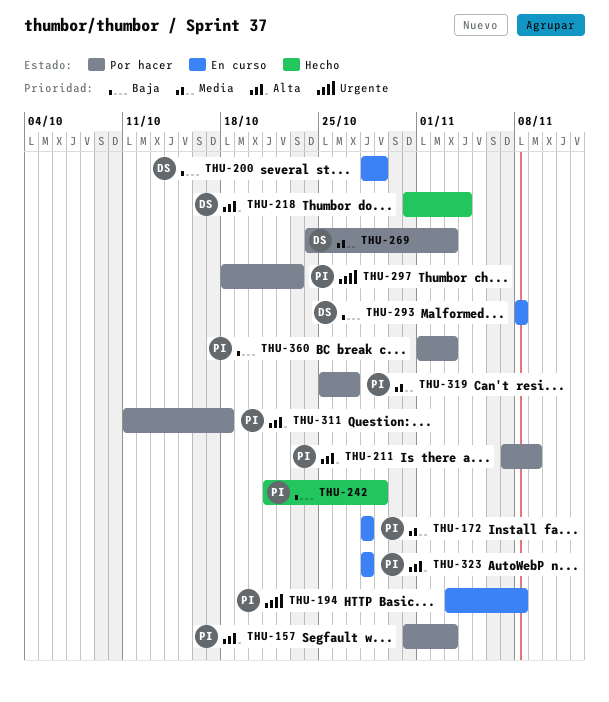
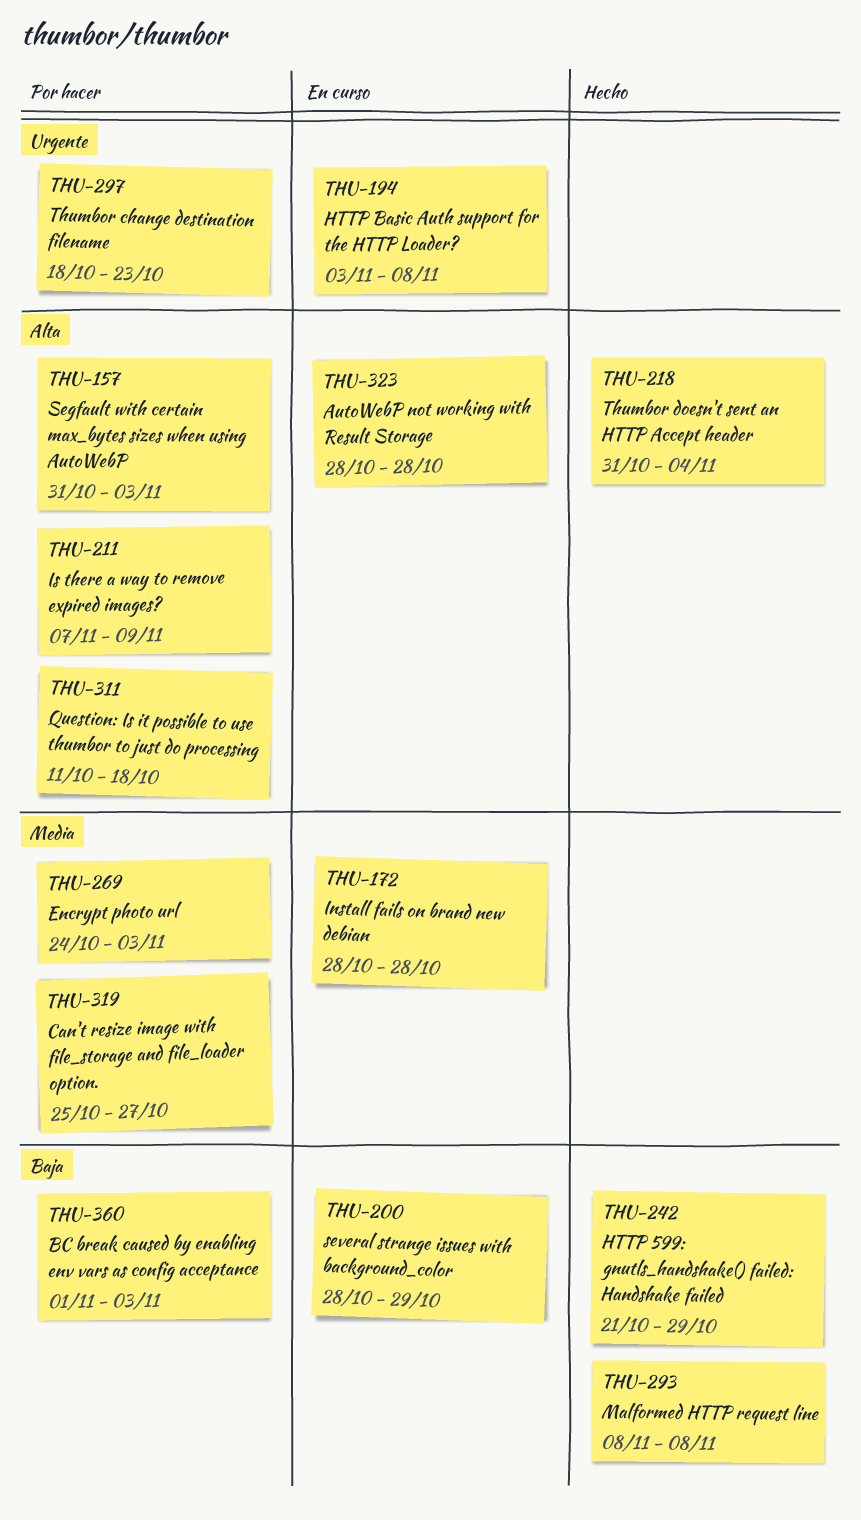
THU-293, status: En curso -> Hecho

